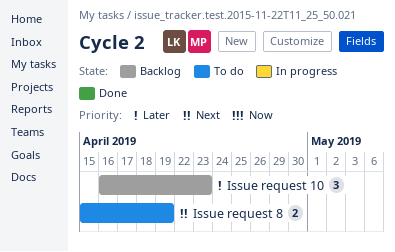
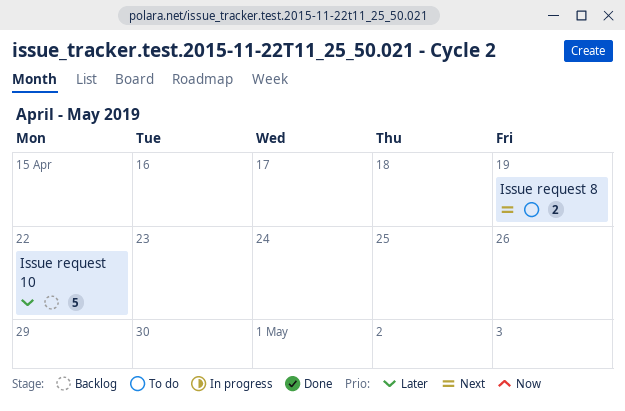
Issue request 10, estimate: 3 -> 5
Issue request 10, due: Apr 23 -> Apr 22

